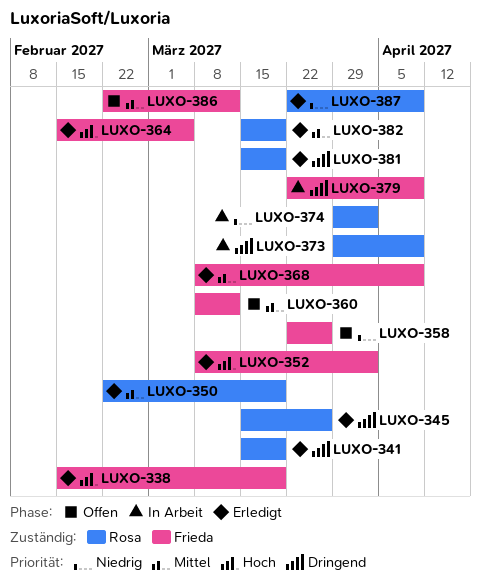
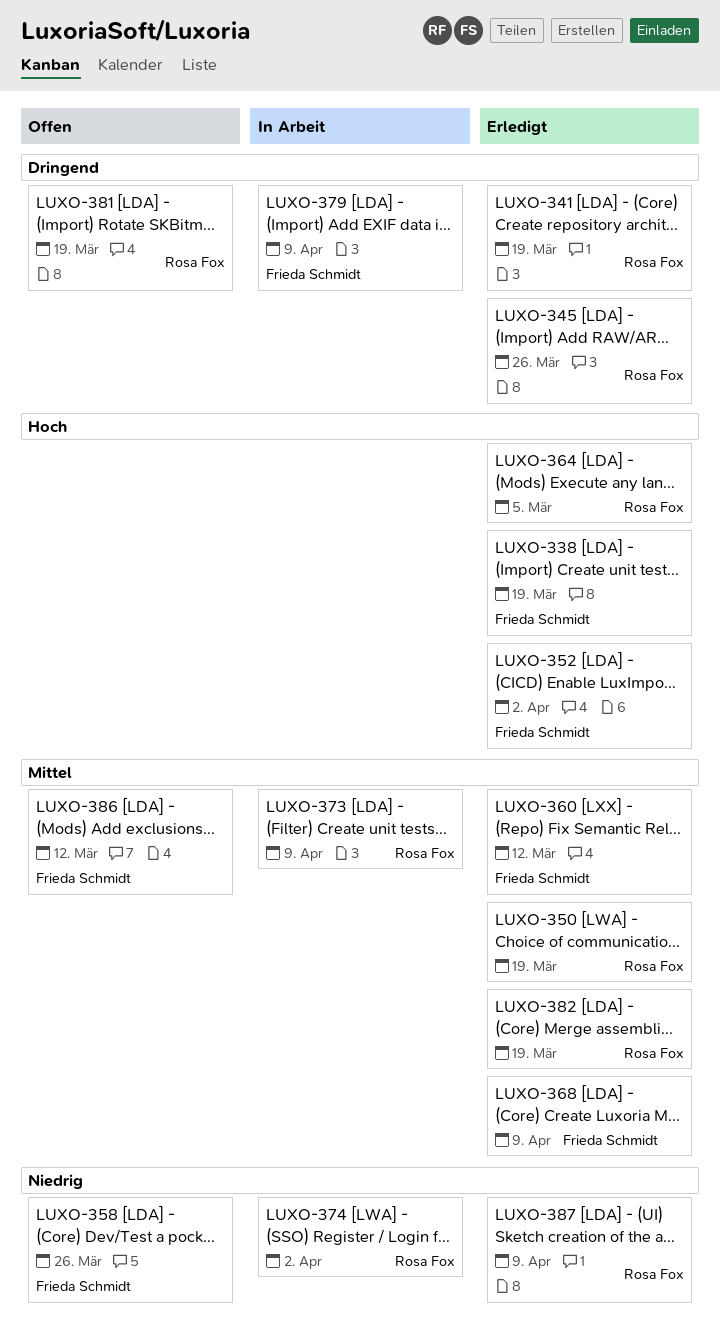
LUXO-360, status: Offen -> Erledigt
LUXO-364, owner: Frieda Schmidt -> Rosa Fox
LUXO-373, priority: Dringend -> Mittel
LUXO-381, status: Erledigt -> Offen

